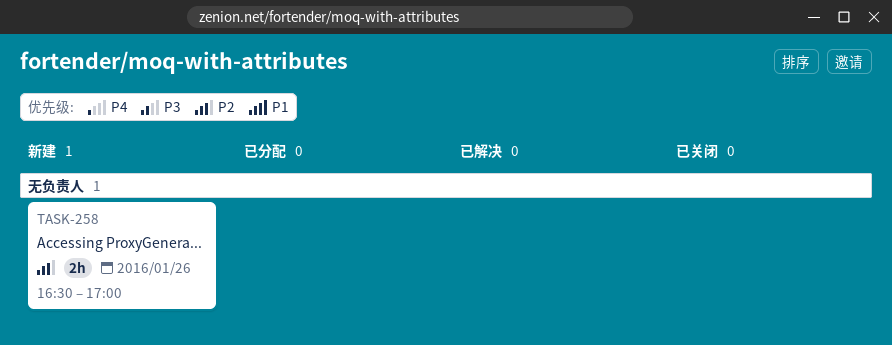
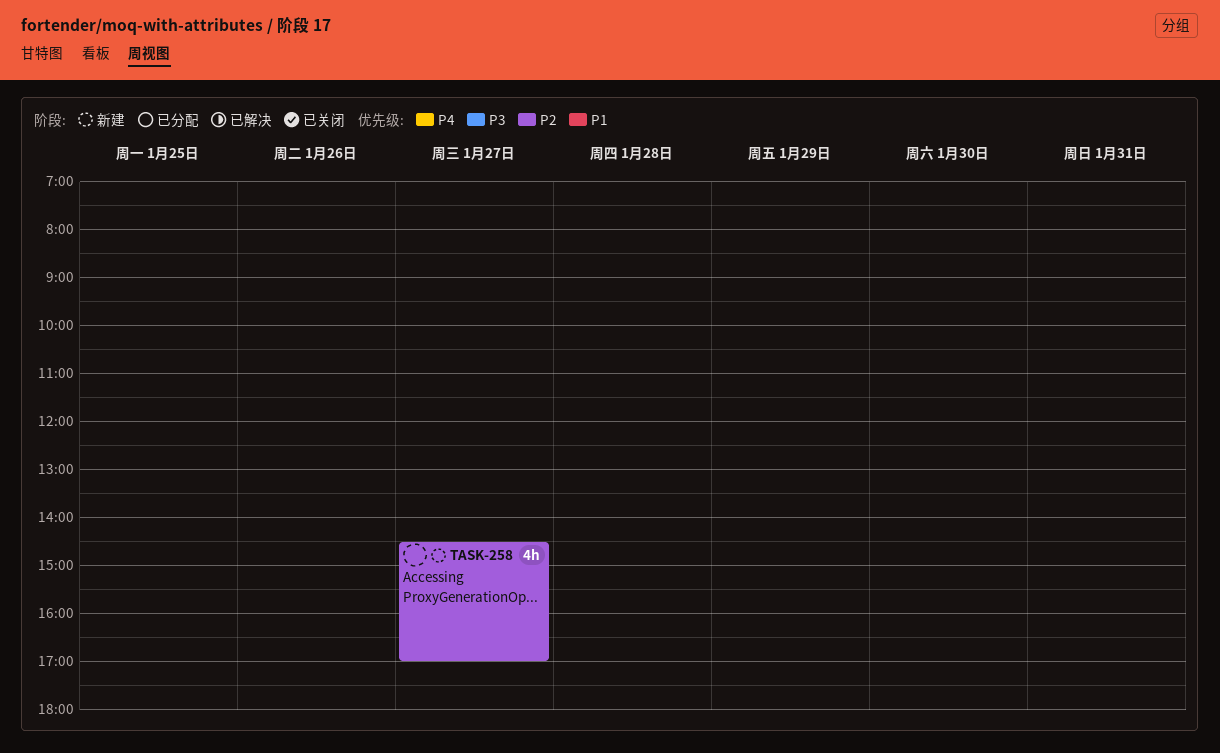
TASK-258, estimate: 2h -> 4h
TASK-258, day: Jan 26 -> Jan 27
TASK-258, begins: 16:30 -> 14:30

